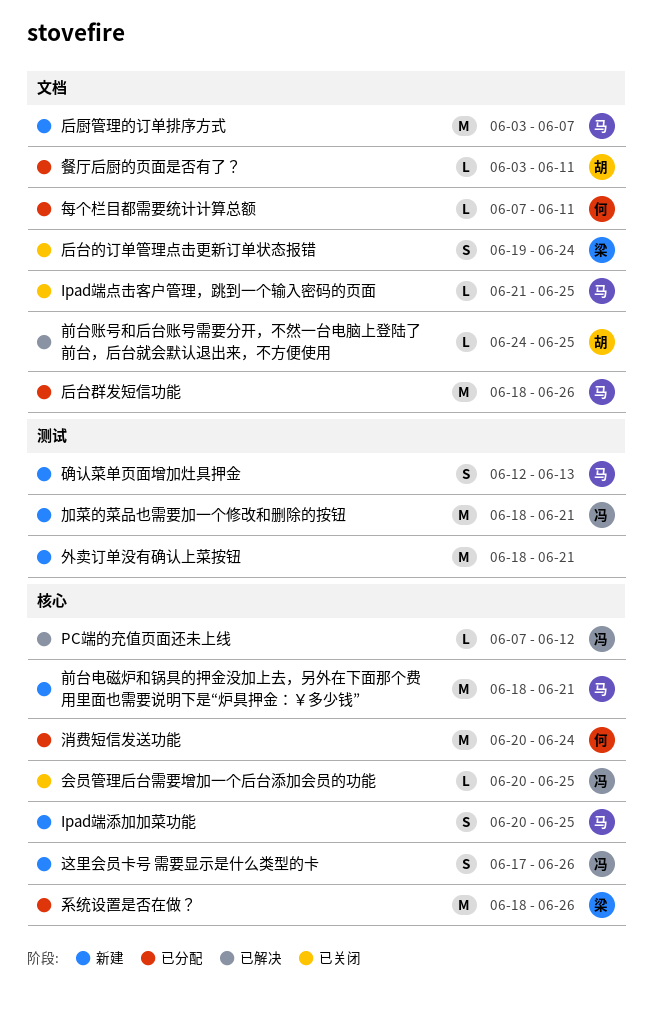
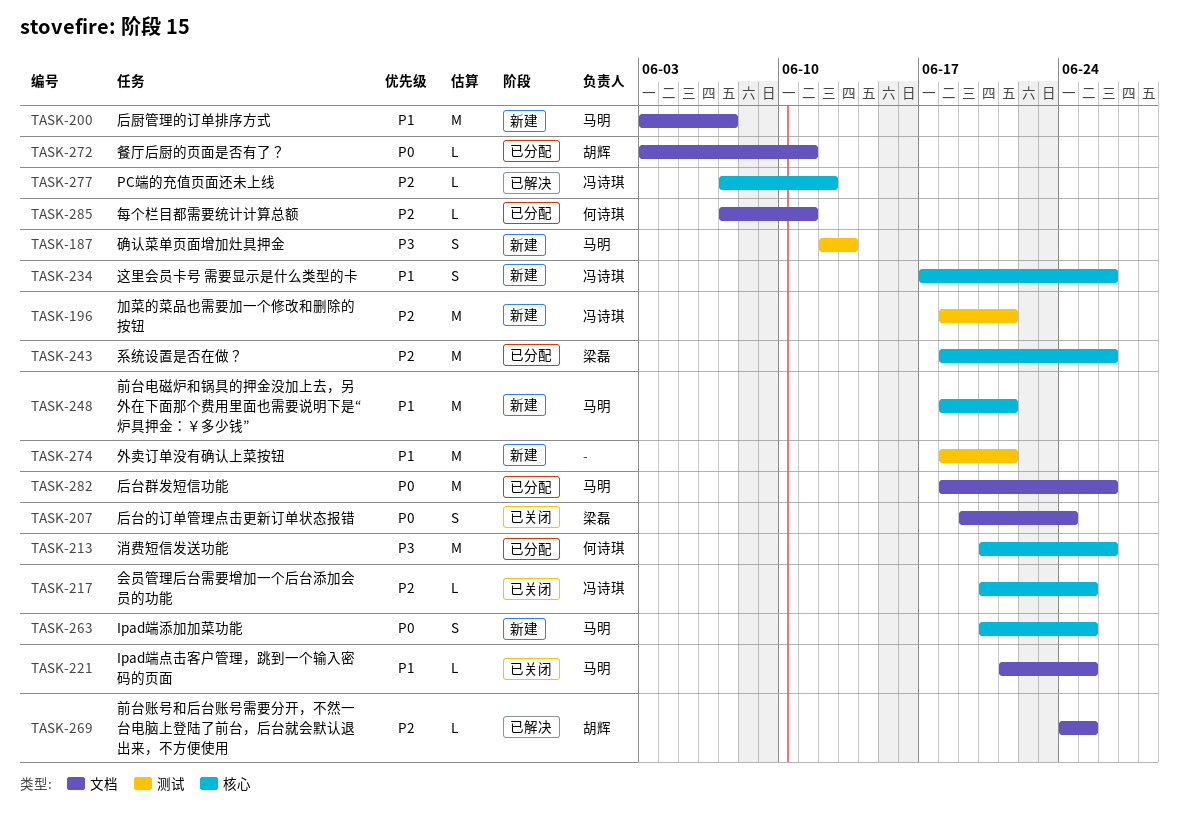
消费短信发送功能, due: Jun 24 -> Jun 26

